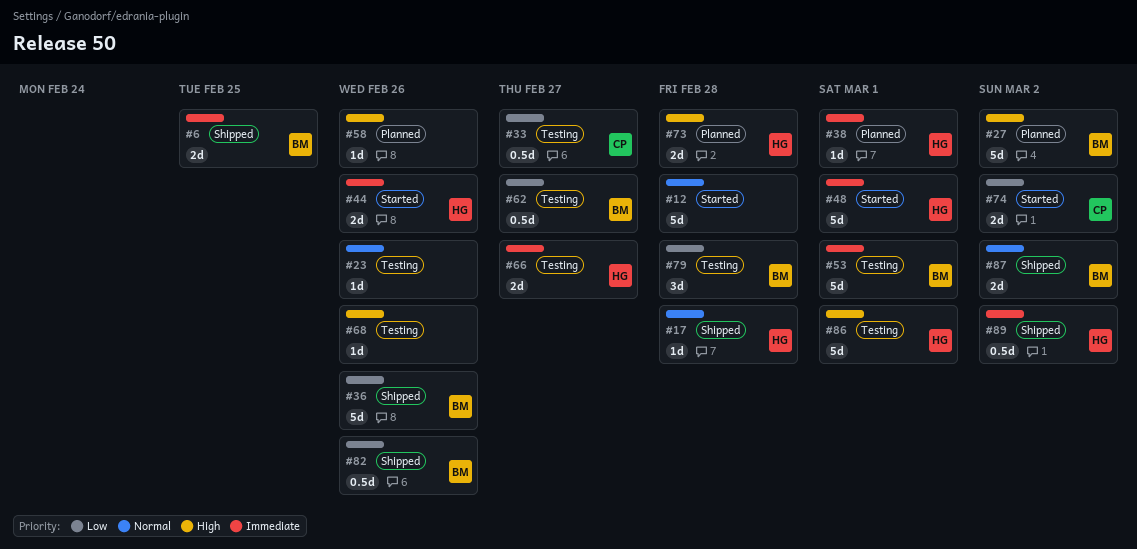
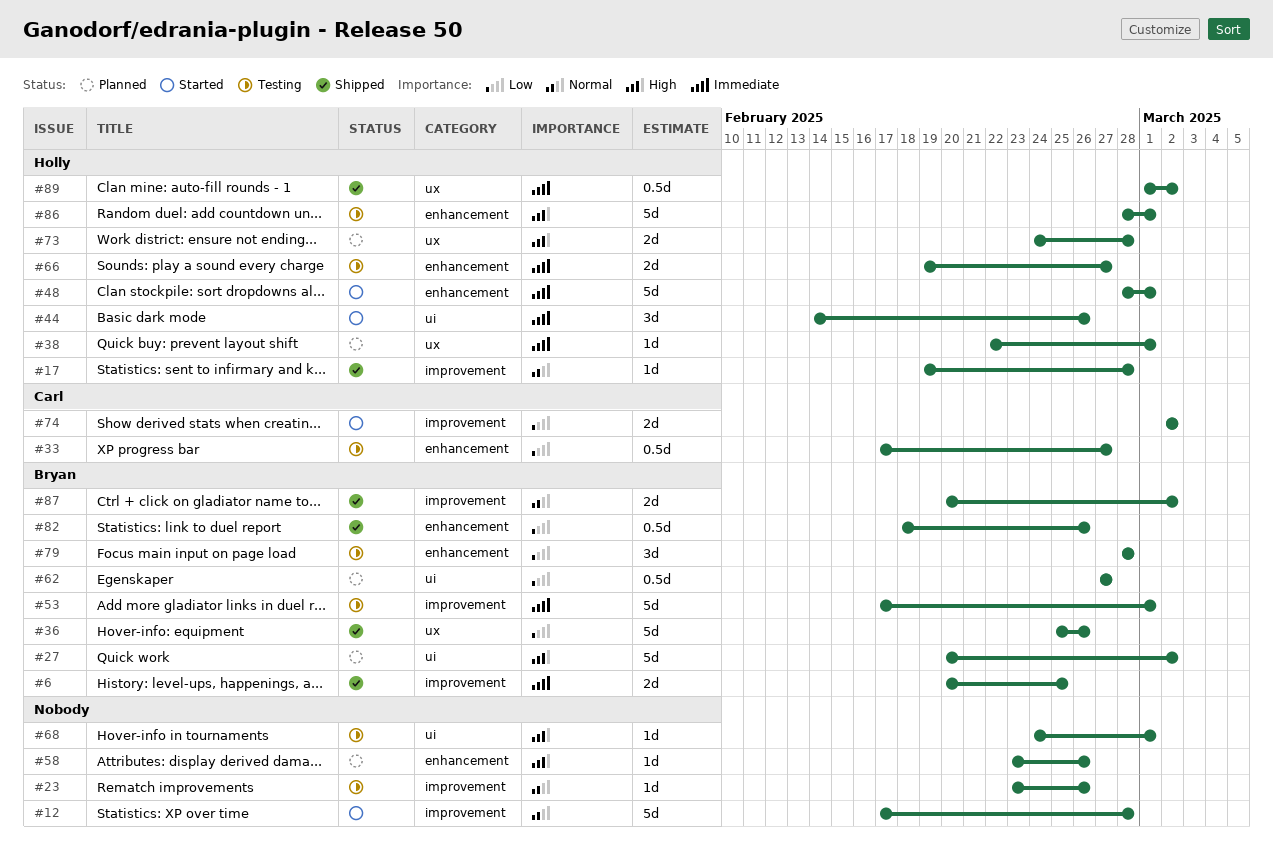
#44, estimate: 2d -> 3d
#62, status: Testing -> Planned
#68, due: Feb 26 -> Mar 1

